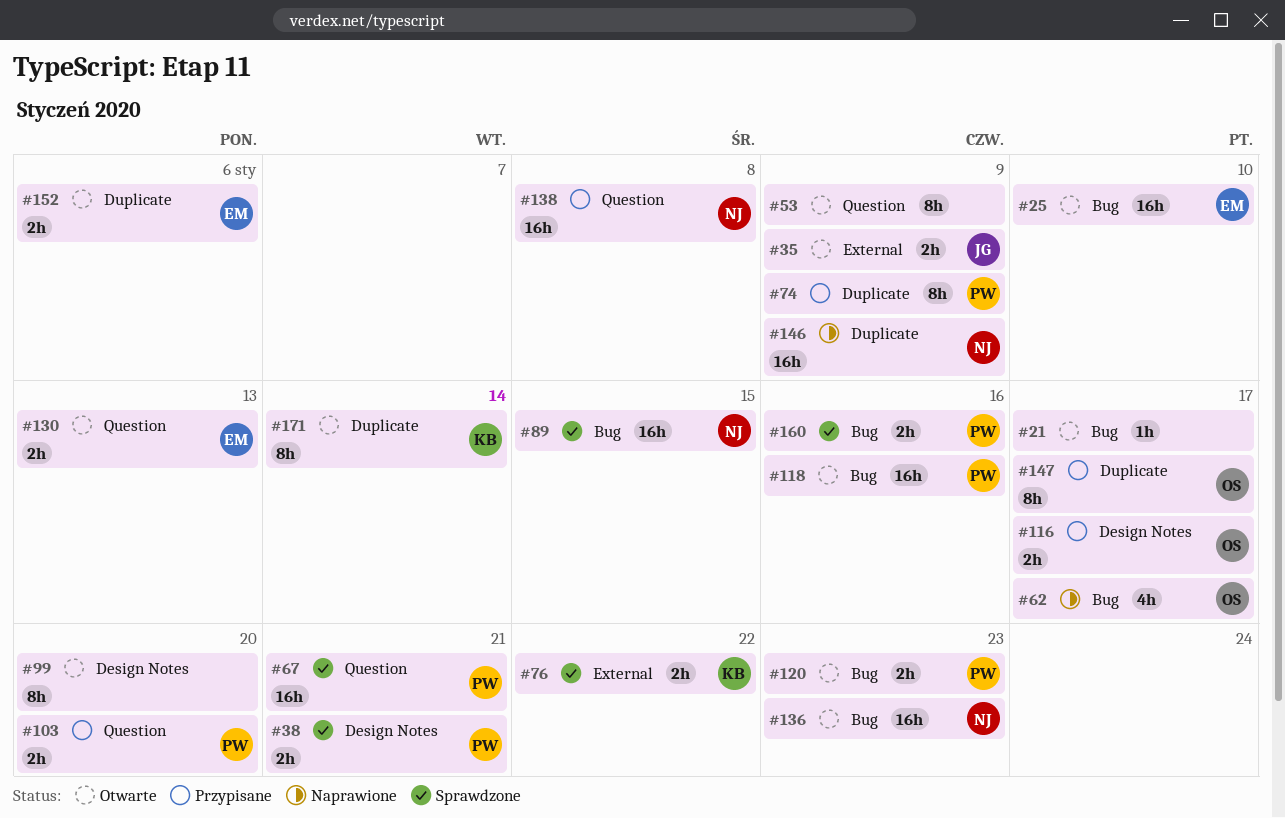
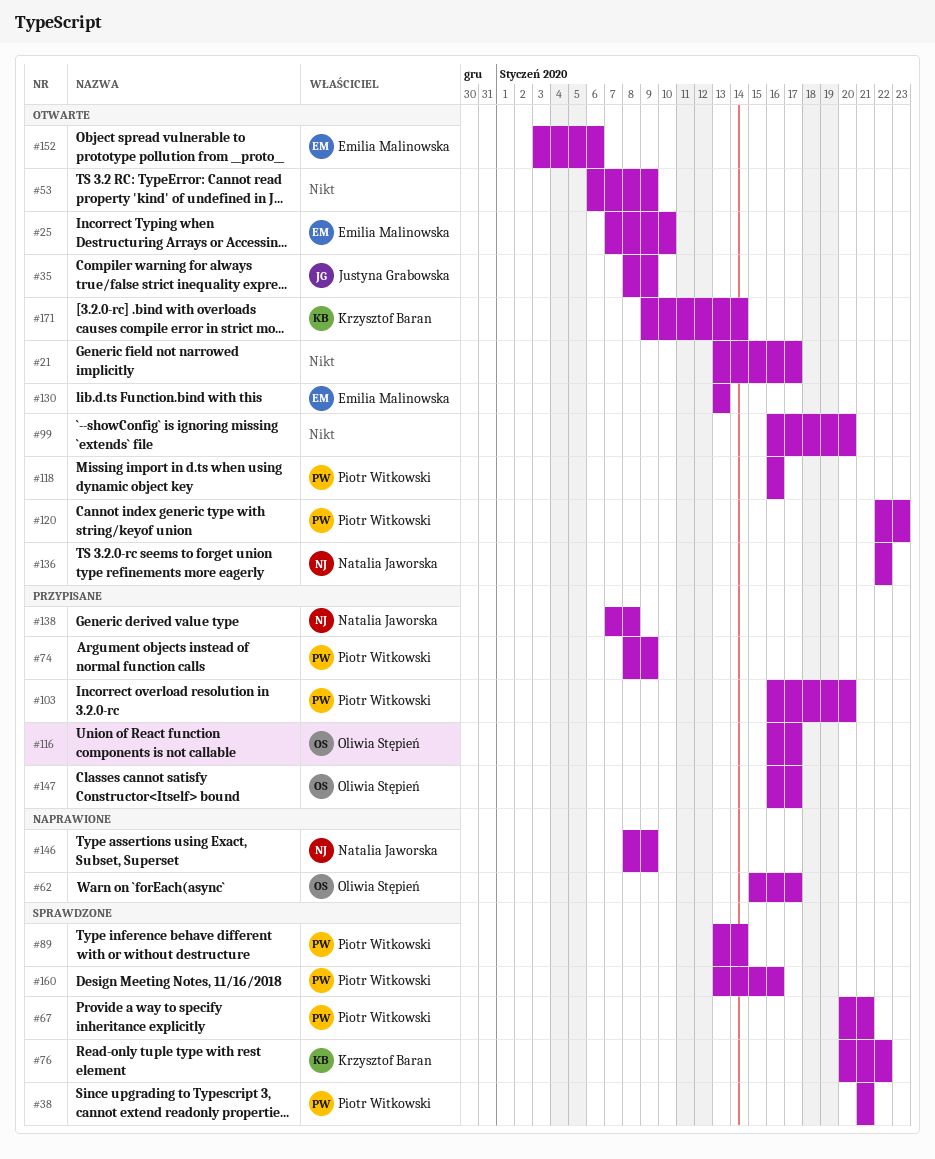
#89, owner: Natalia Jaworska -> Piotr Witkowski
#89, due: Jan 15 -> Jan 14
#136, due: Jan 23 -> Jan 22

